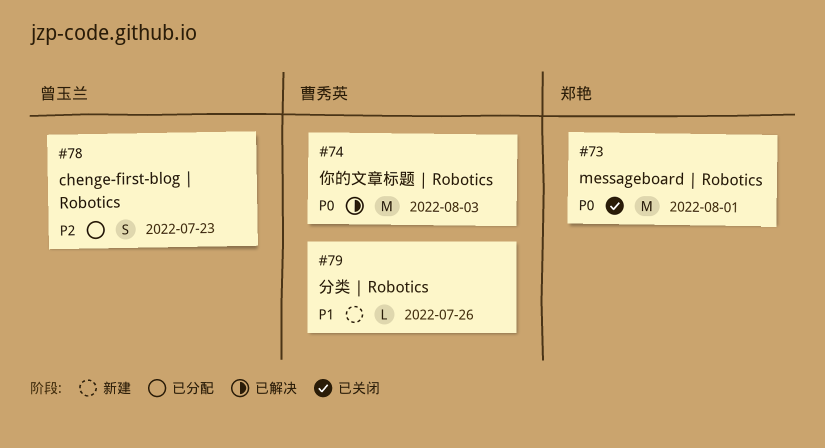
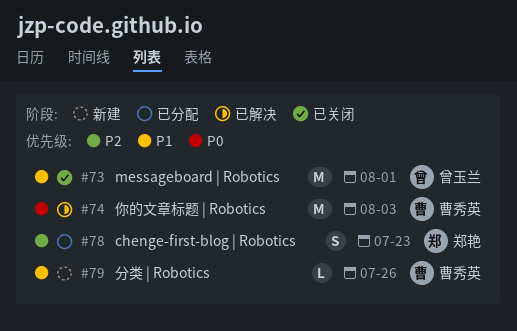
#73, owner: 郑艳 -> 曾玉兰
#73, priority: P0 -> P1
#78, owner: 曾玉兰 -> 郑艳

